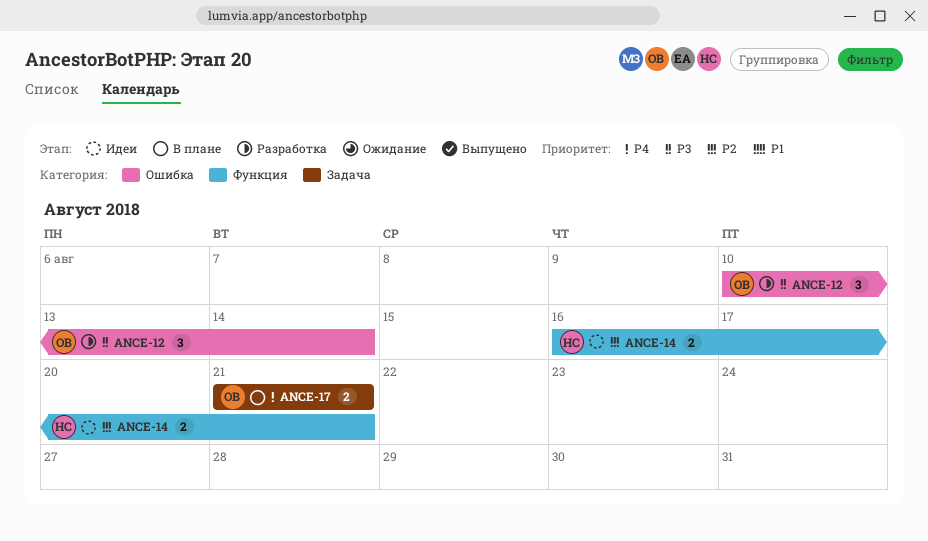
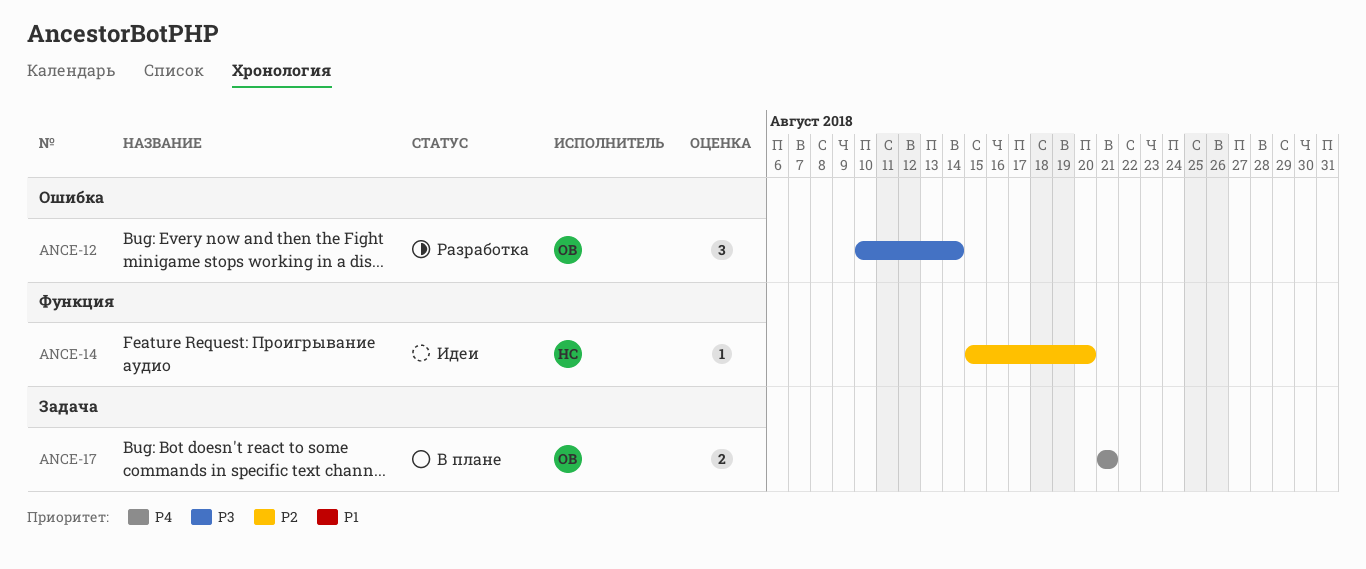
ANCE-14, estimate: 2 -> 1
ANCE-14, start: Aug 16 -> Aug 15
ANCE-14, due: Aug 21 -> Aug 20

